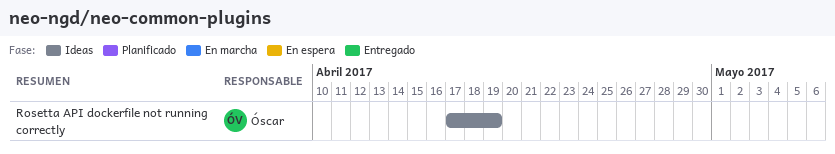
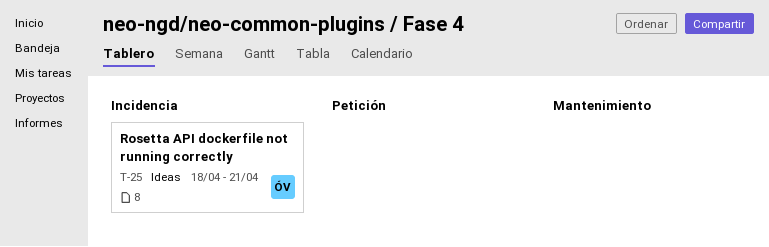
Rosetta API dockerfile not running correctly, start: Apr 17 -> Apr 18
Rosetta API dockerfile not running correctly, due: Apr 19 -> Apr 21

